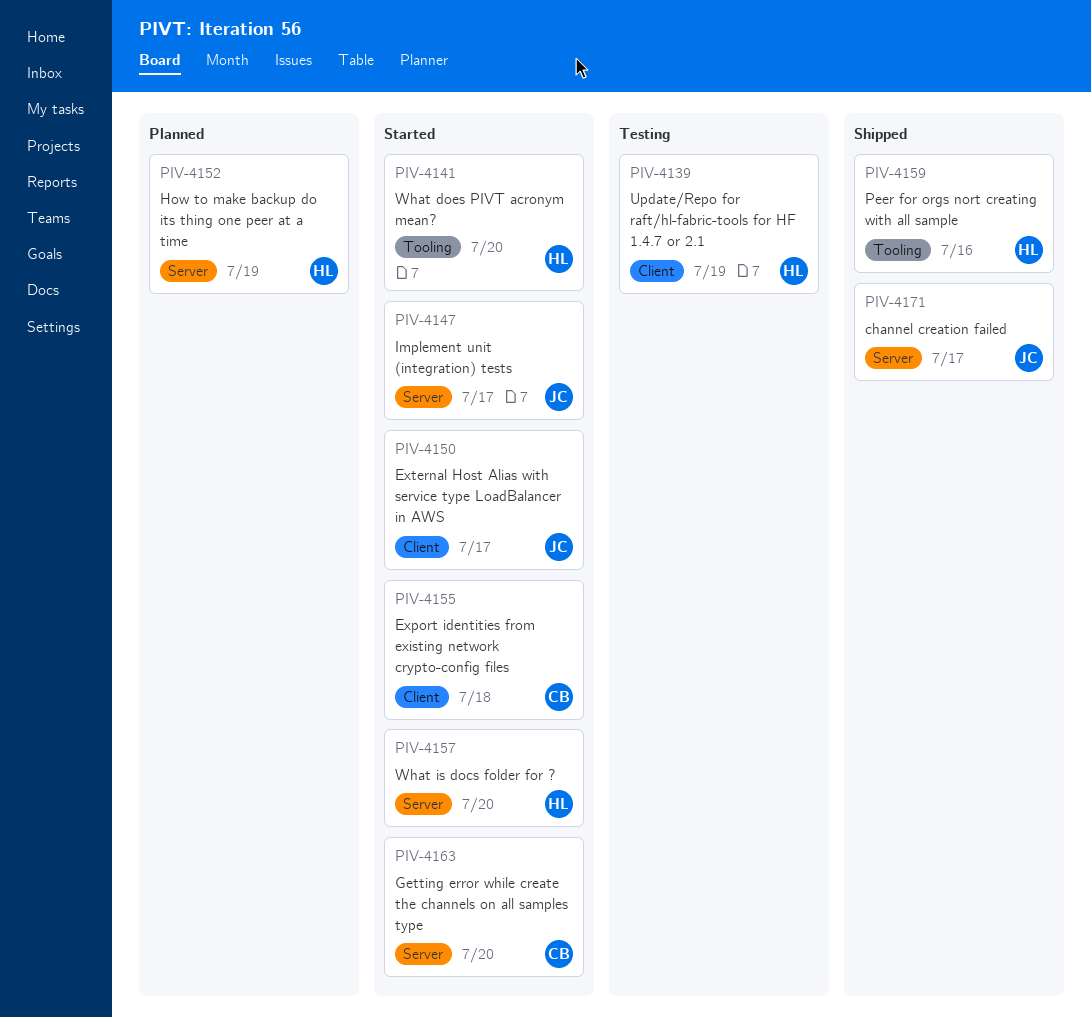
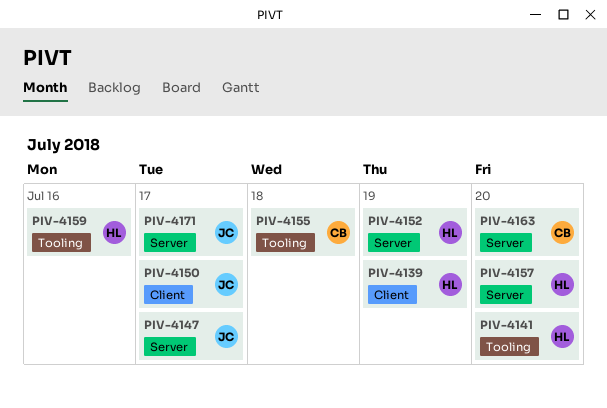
PIV-4155, label: Client -> Tooling

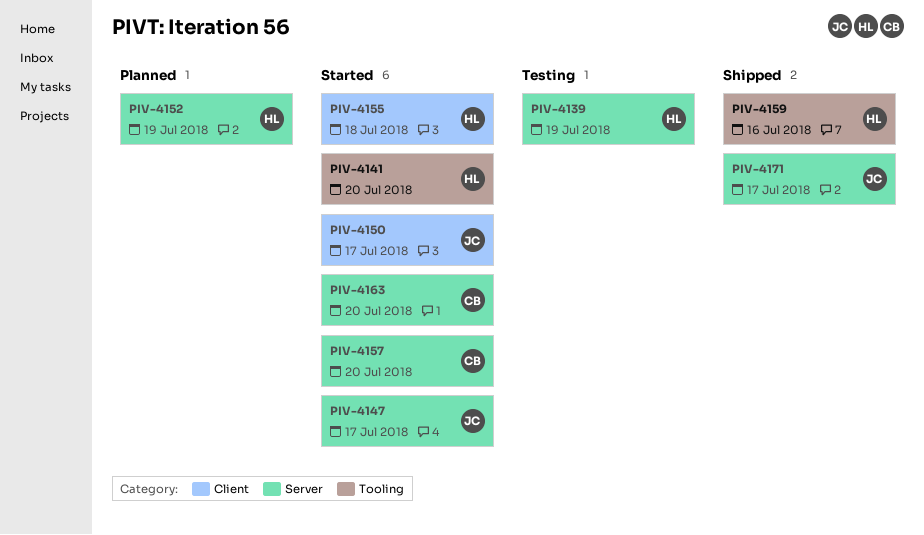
PIV-4139, label: Client -> Server
PIV-4155, owner: CB -> HL
PIV-4155, label: Tooling -> Client
PIV-4157, owner: HL -> CB

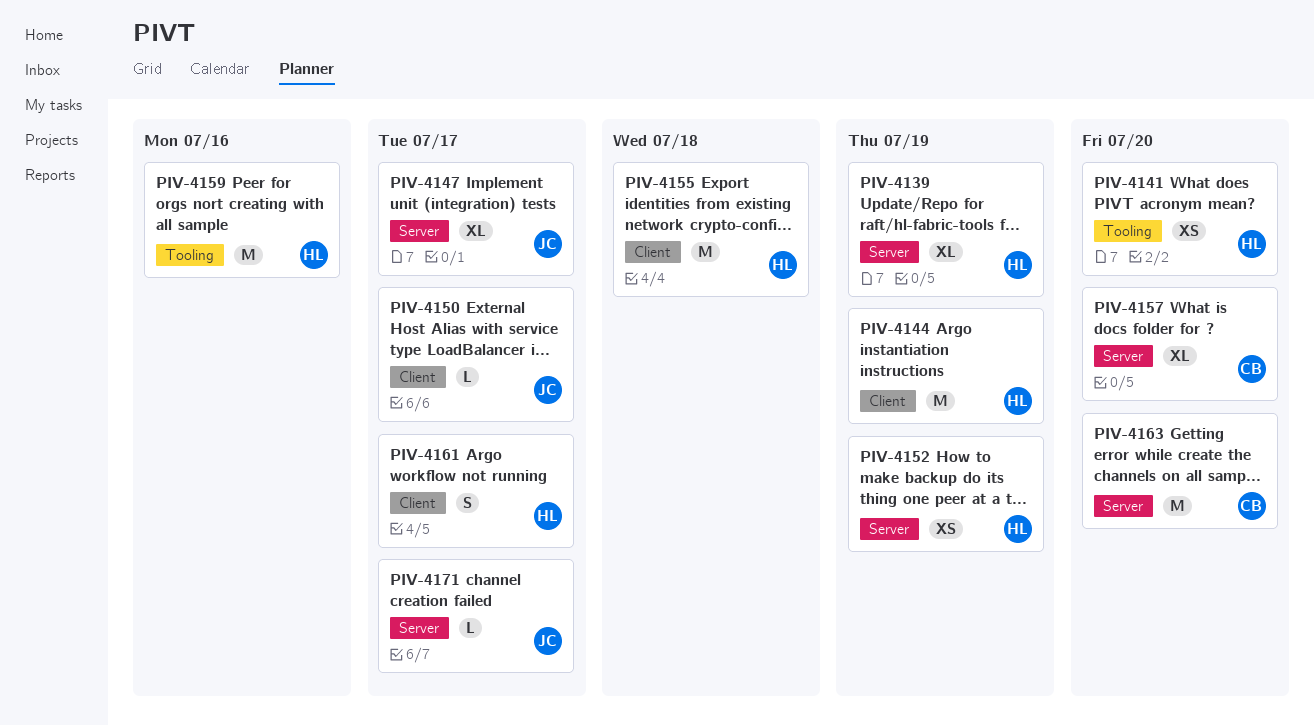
PIV-4144: none -> present
PIV-4161: none -> present

